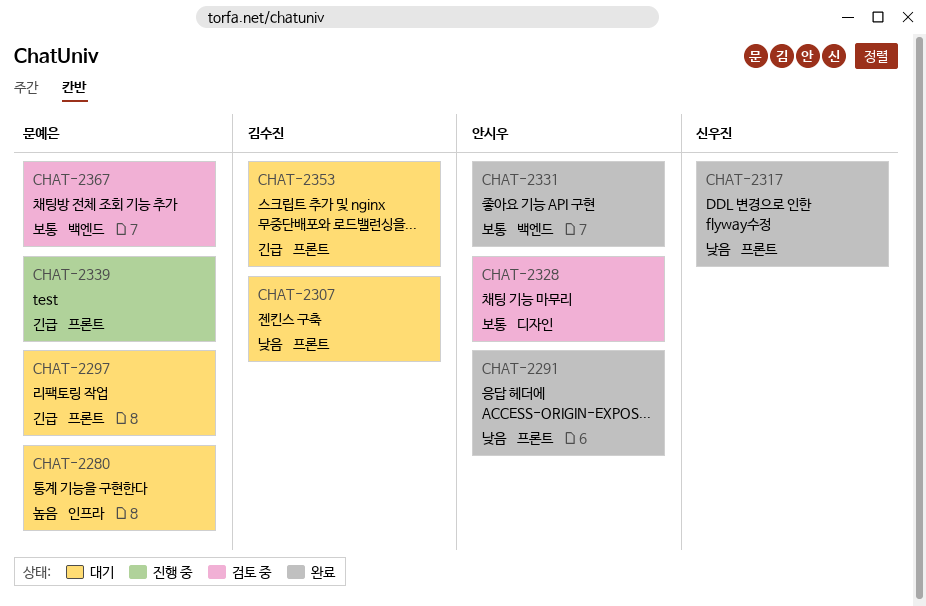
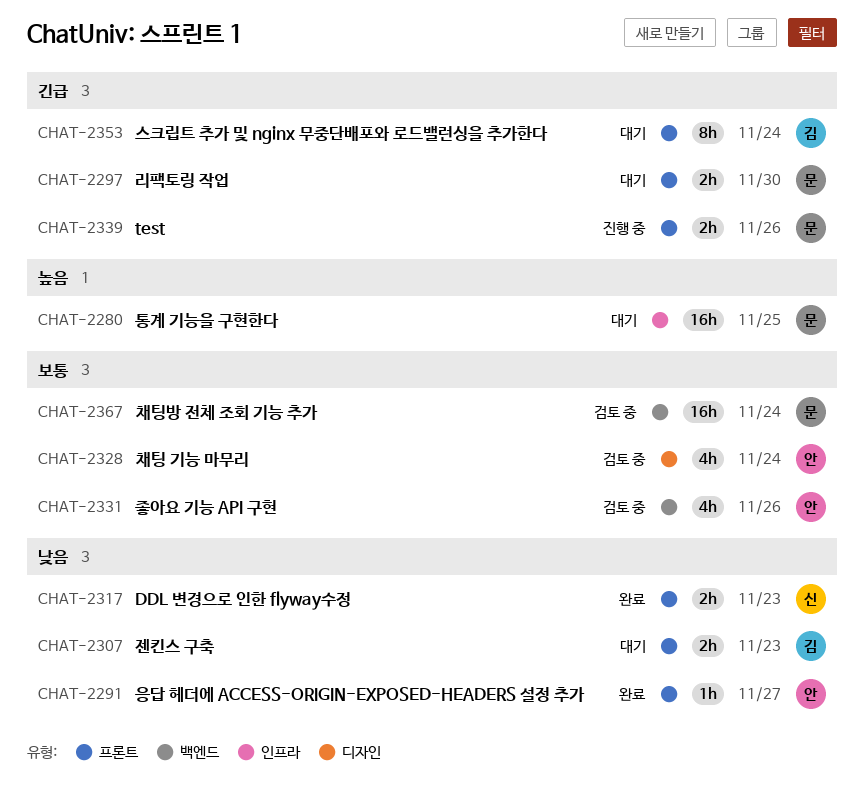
CHAT-2331, status: 완료 -> 검토 중

